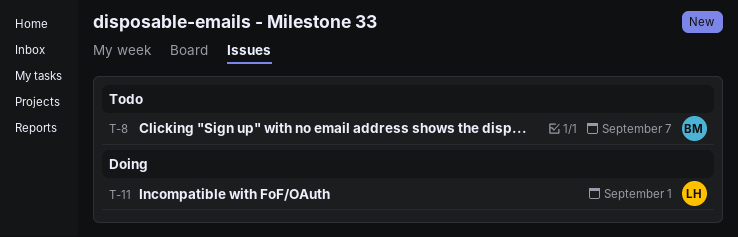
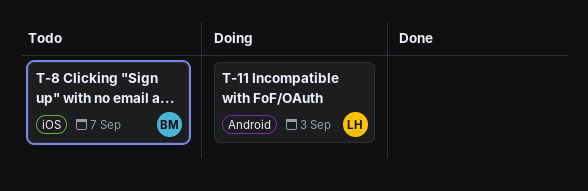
T-11, due: Sep 1 -> Sep 3

